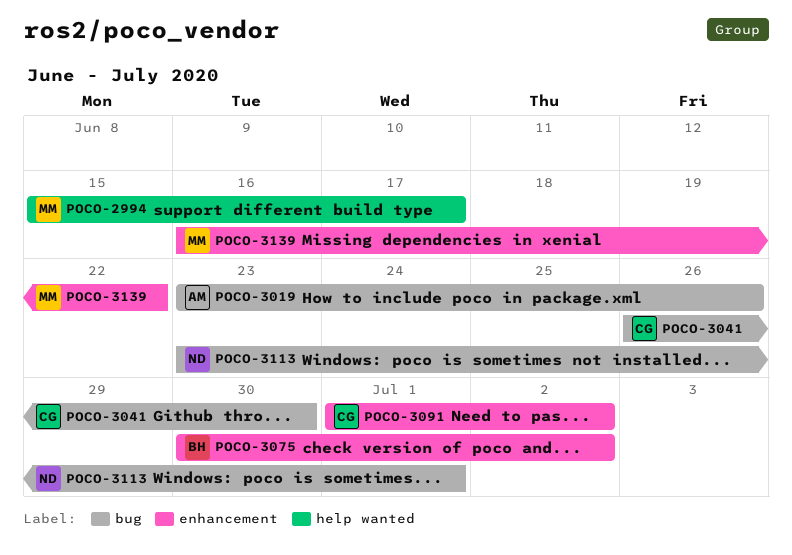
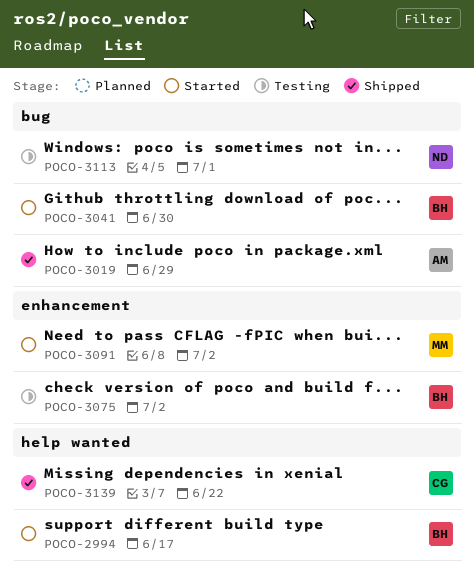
POCO-2994, owner: MM -> BH
POCO-3019, due: Jun 26 -> Jun 29
POCO-3041, owner: CG -> BH
POCO-3091, owner: CG -> MM
POCO-3139, owner: MM -> CG
POCO-3139, label: enhancement -> help wanted

